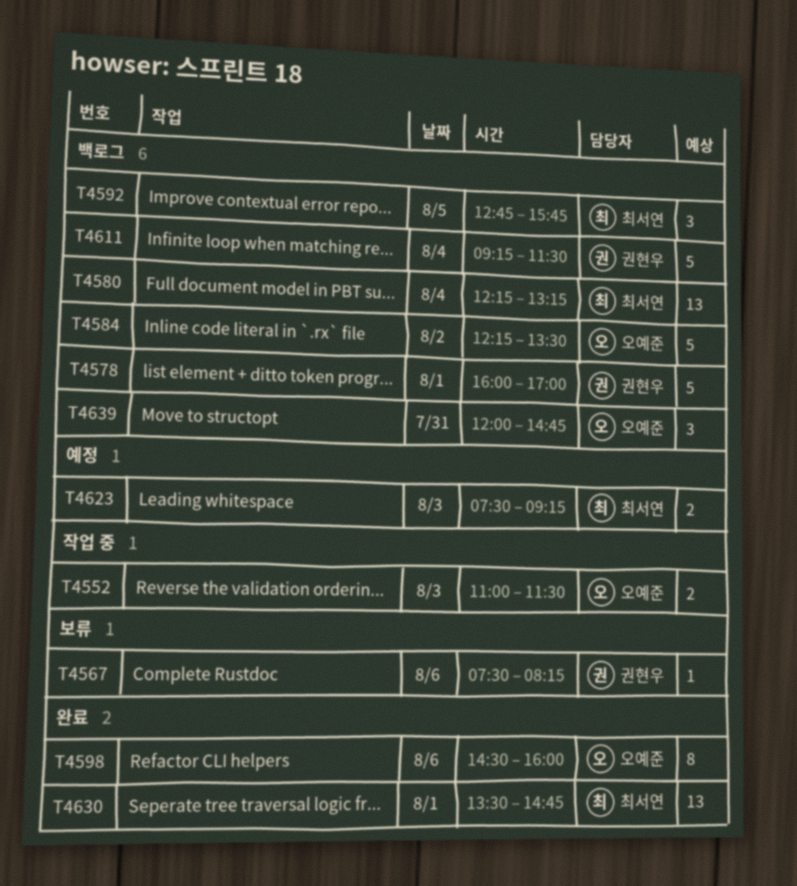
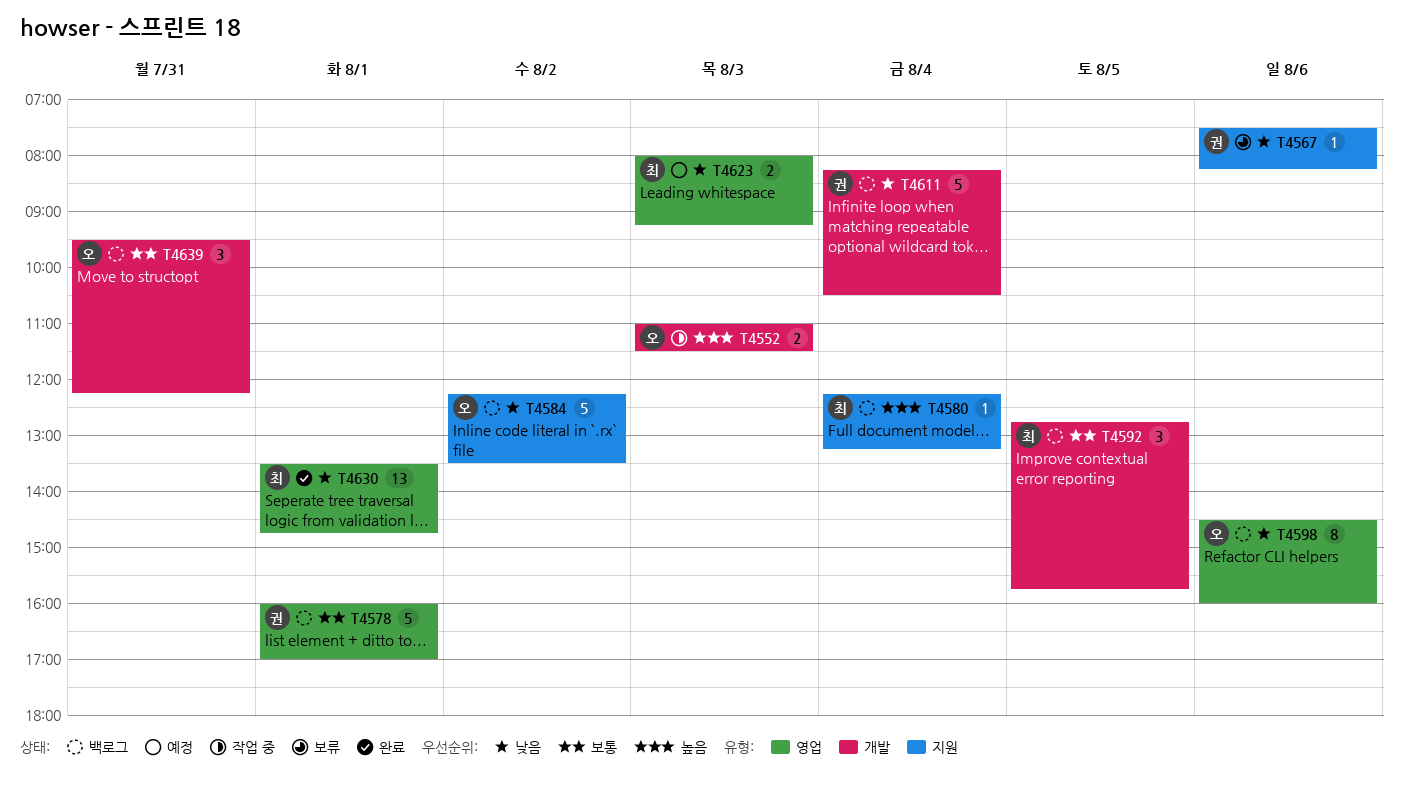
T4580, estimate: 13 -> 1
T4598, status: 완료 -> 백로그
T4611, begins: 09:15 -> 08:15
T4611, ends: 11:30 -> 10:30
T4623, begins: 07:30 -> 08:00
T4639, begins: 12:00 -> 09:30
T4639, ends: 14:45 -> 12:15

